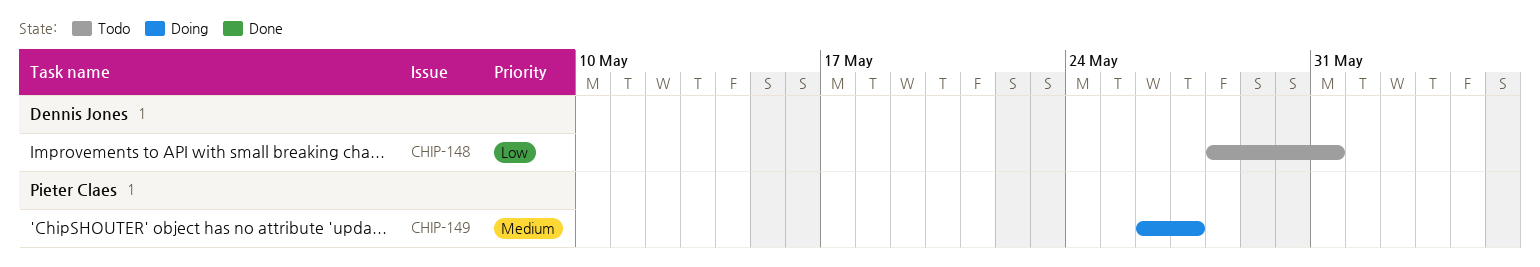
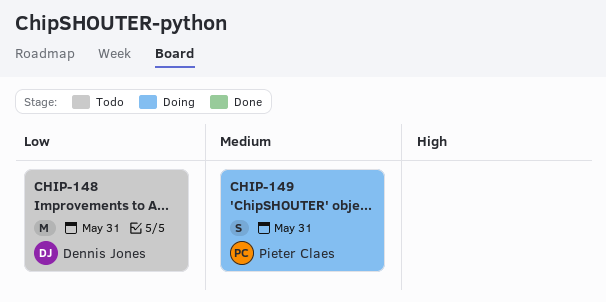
CHIP-149, due: May 27 -> May 31

